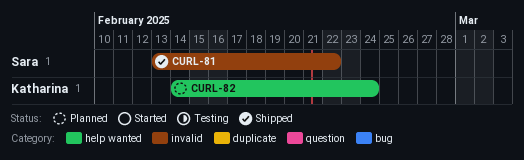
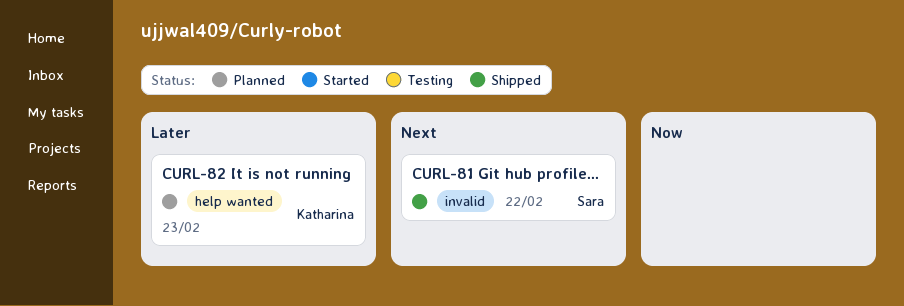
CURL-82, due: Feb 24 -> Feb 23

